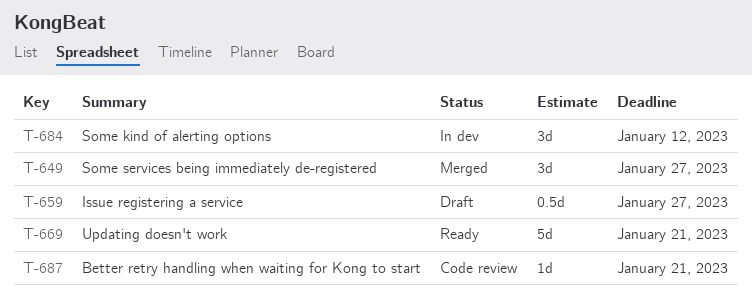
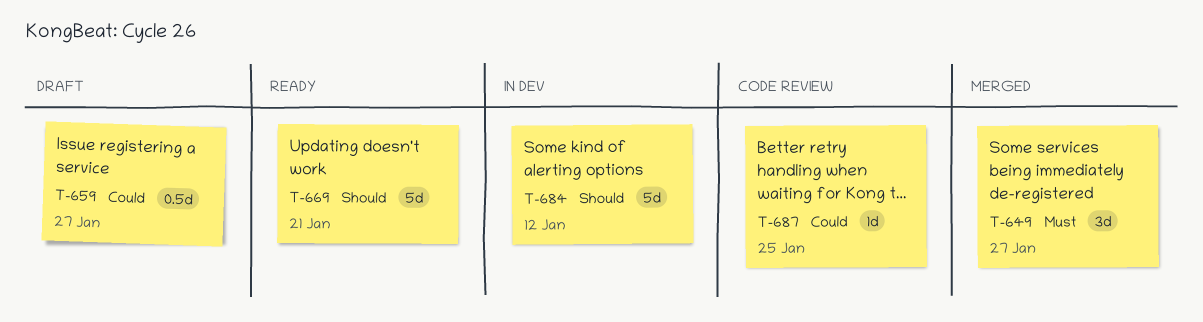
T-684, estimate: 3d -> 5d
T-687, due: Jan 21 -> Jan 25

